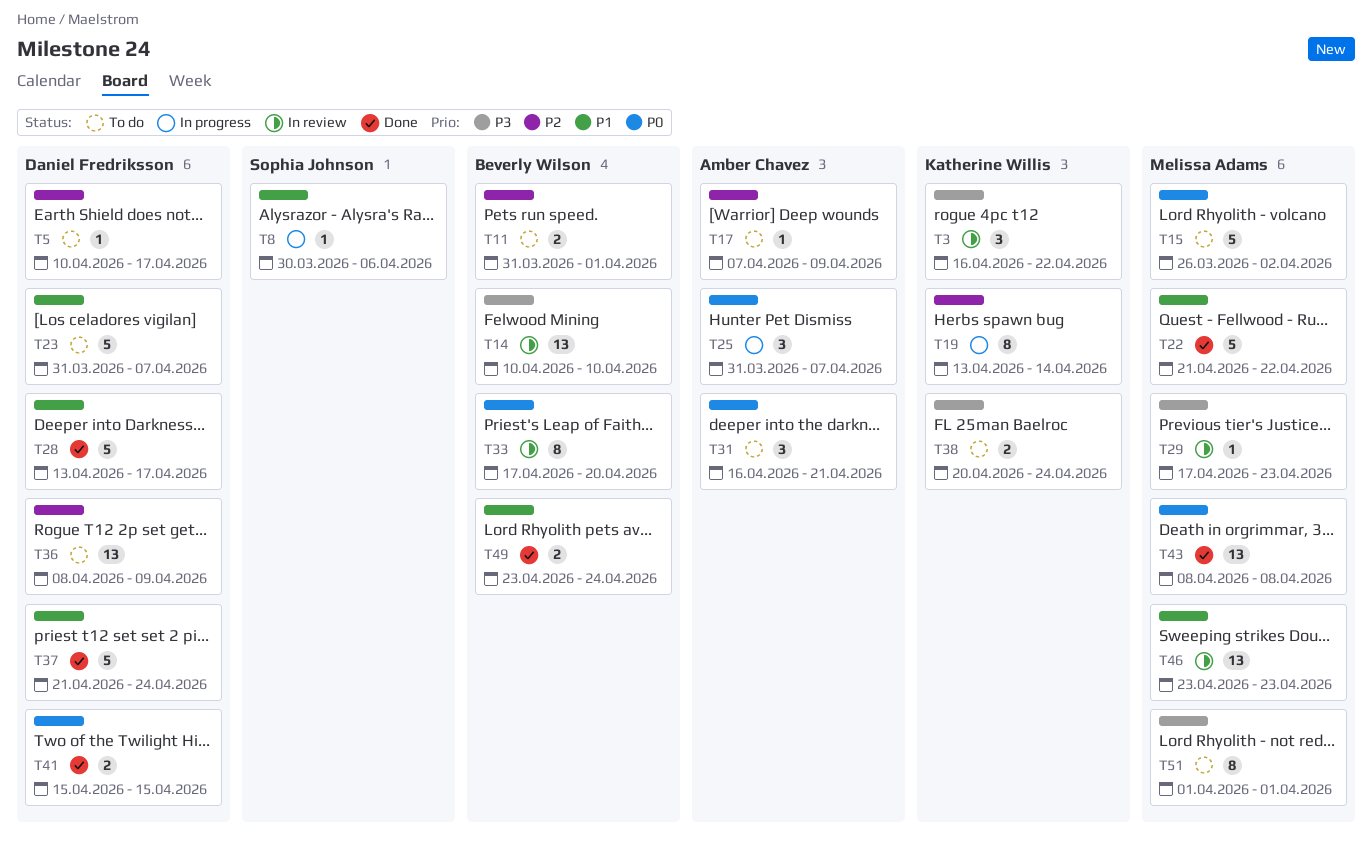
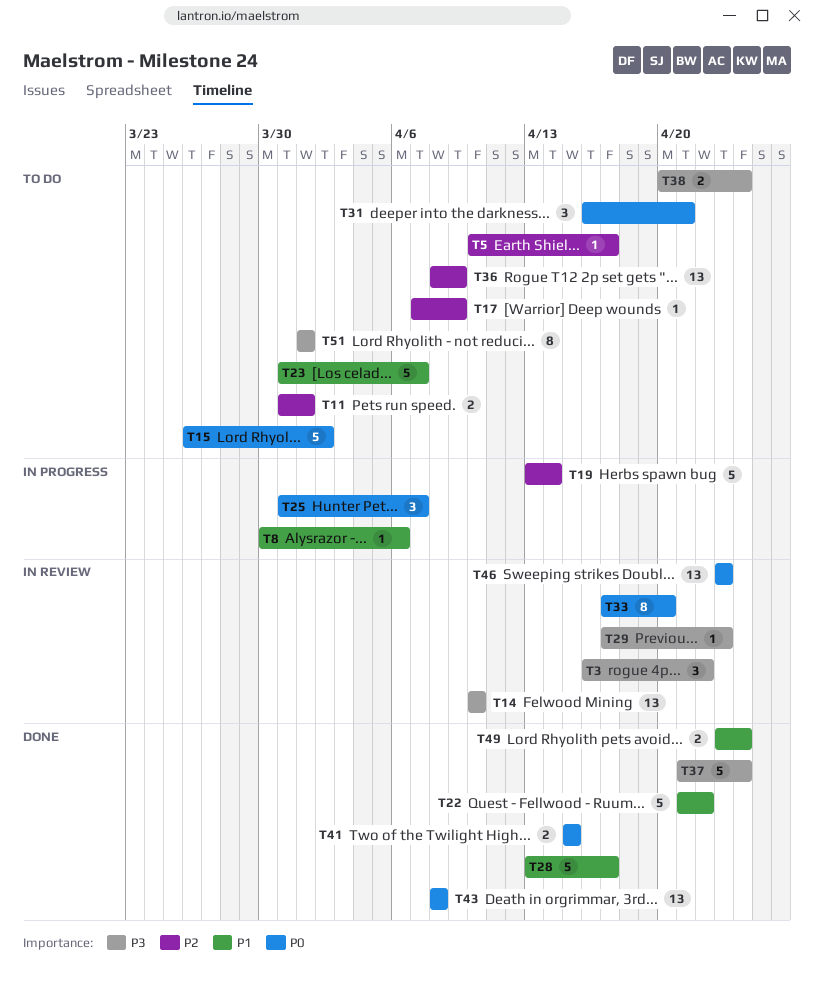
T19, estimate: 8 -> 5
T37, priority: P1 -> P3
T46, priority: P1 -> P0

